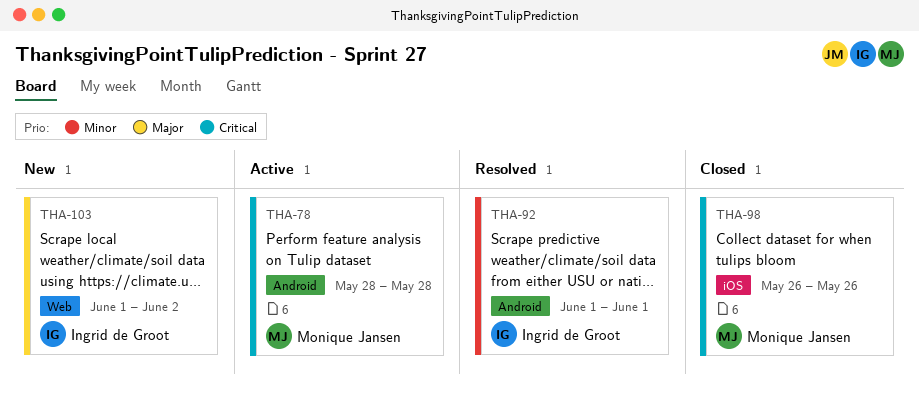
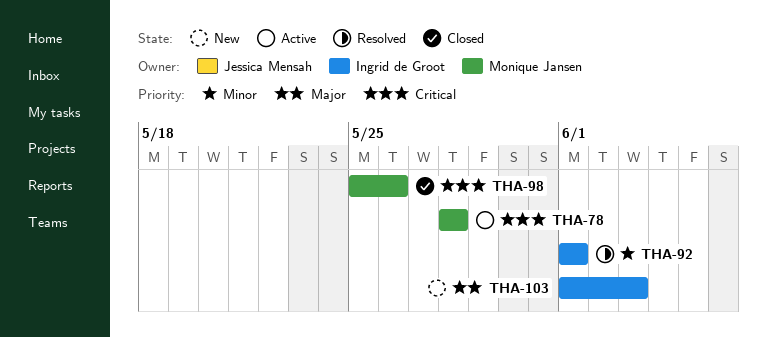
THA-98, start: May 26 -> May 25
THA-103, due: Jun 2 -> Jun 3

